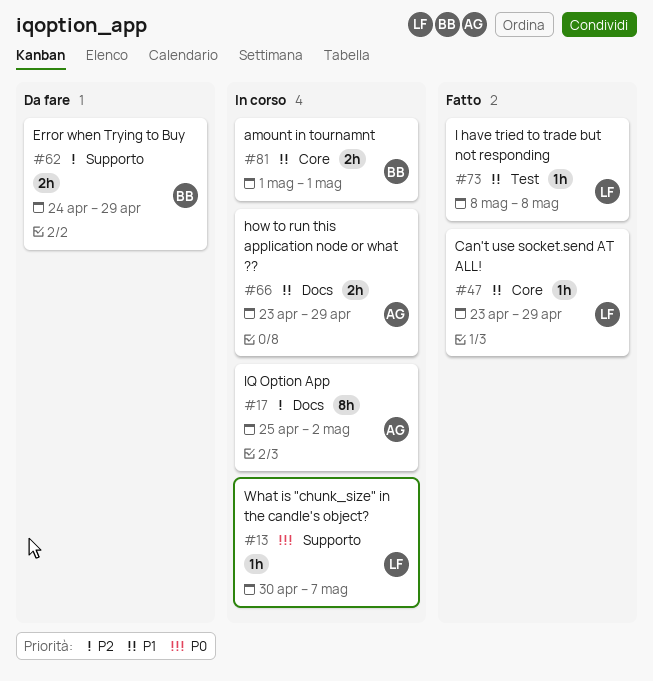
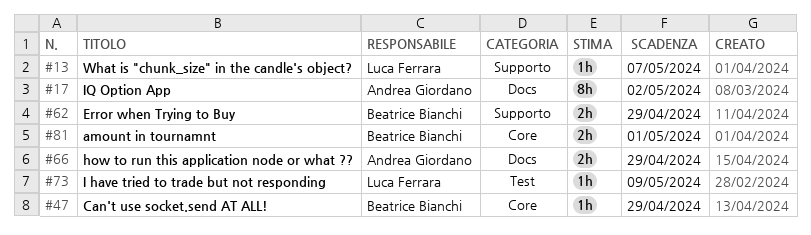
#47, owner: Luca Ferrara -> Beatrice Bianchi
#73, due: May 8 -> May 9

